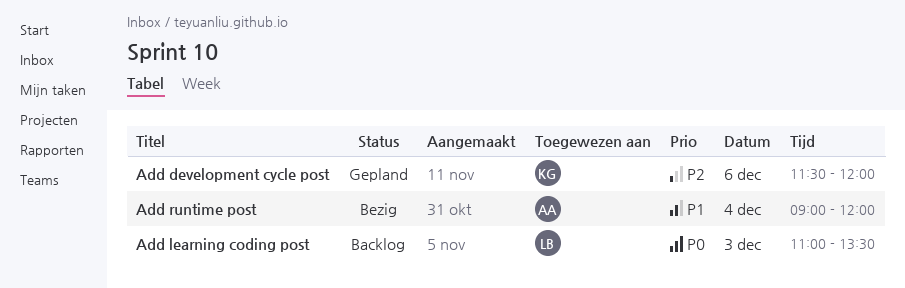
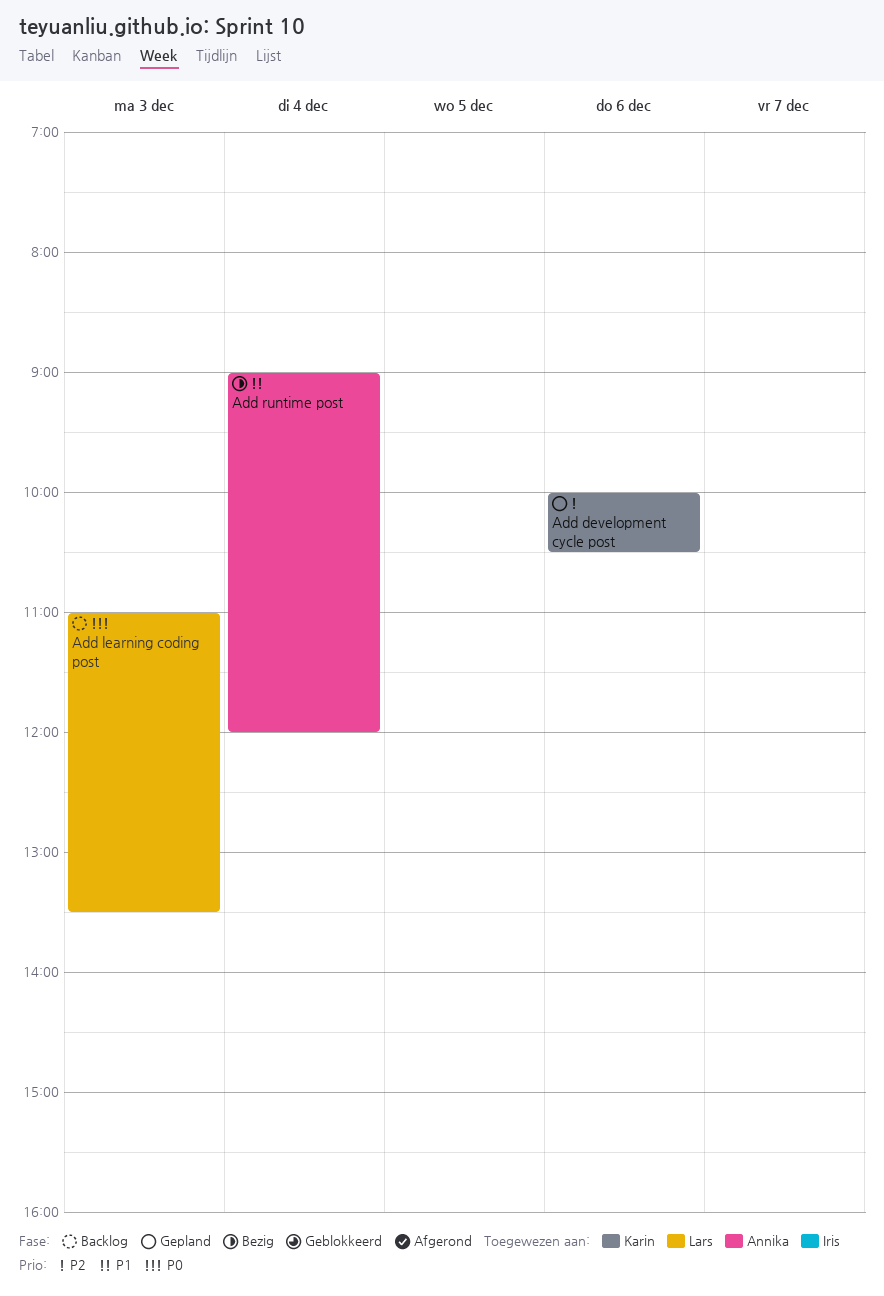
Add development cycle post, begins: 11:30 -> 10:00
Add development cycle post, ends: 12:00 -> 10:30

